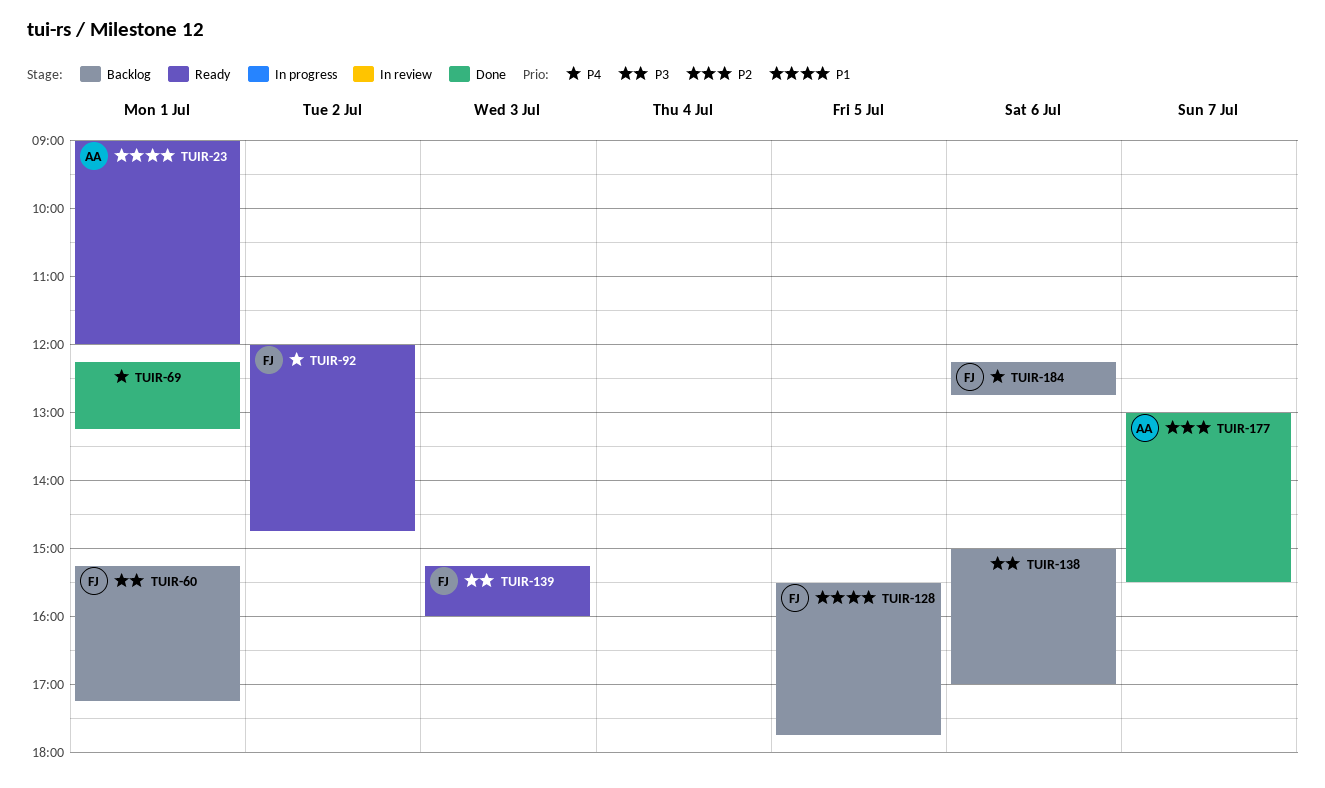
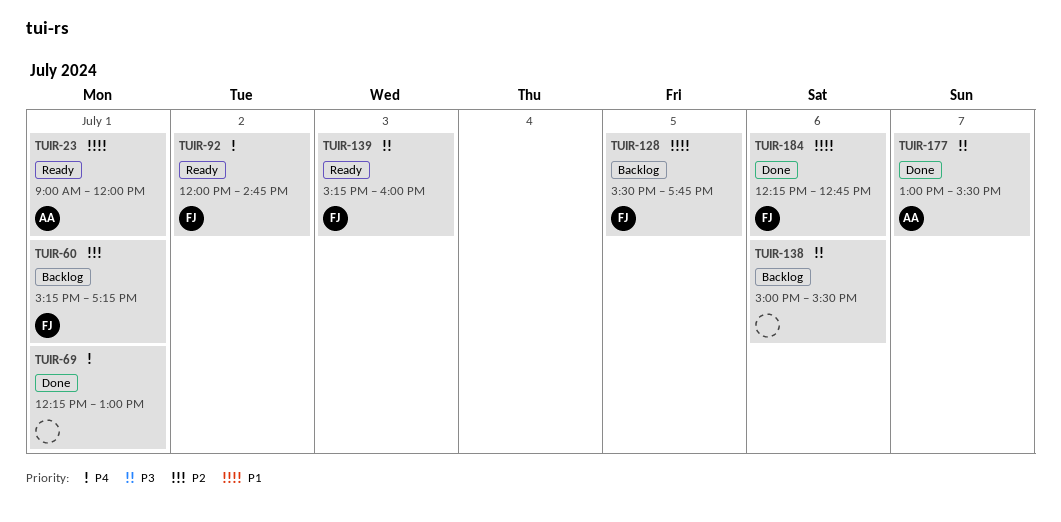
TUIR-60, priority: P3 -> P2
TUIR-69, ends: 13:15 -> 13:00
TUIR-138, ends: 17:00 -> 15:30
TUIR-177, priority: P2 -> P3
TUIR-184, status: Backlog -> Done
TUIR-184, priority: P4 -> P1

